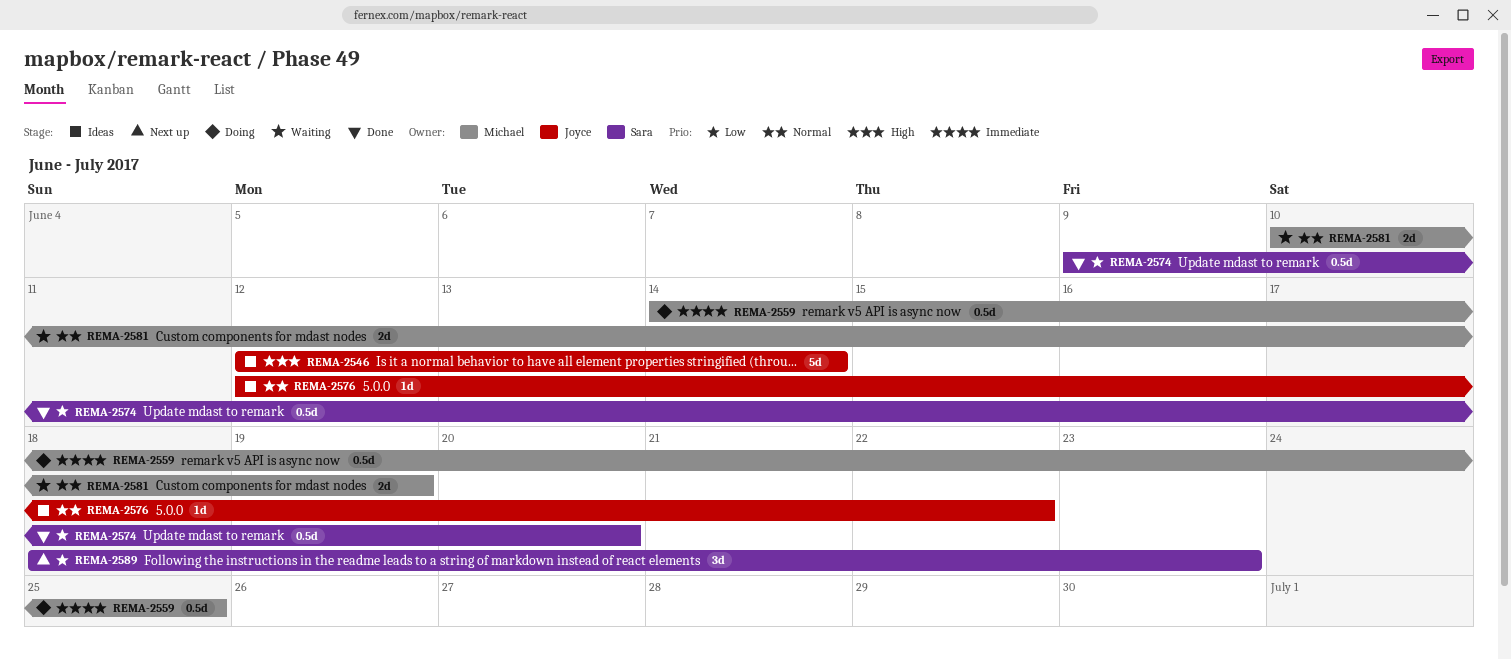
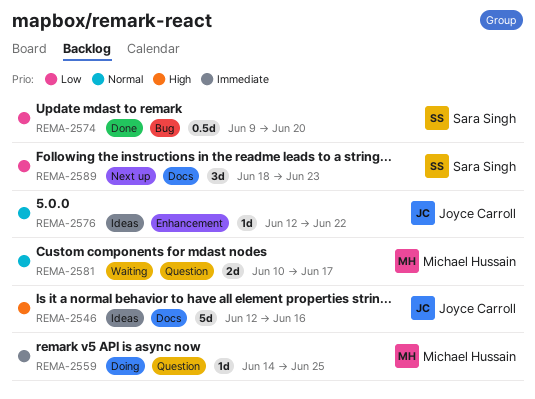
REMA-2546, due: Jun 14 -> Jun 16
REMA-2559, estimate: 0.5d -> 1d
REMA-2581, due: Jun 19 -> Jun 17

